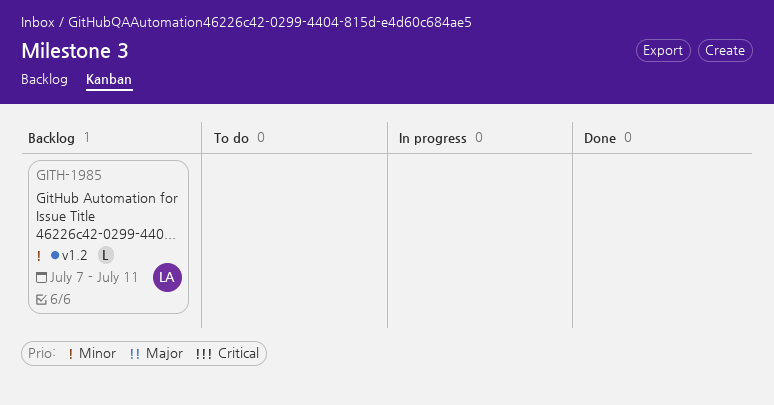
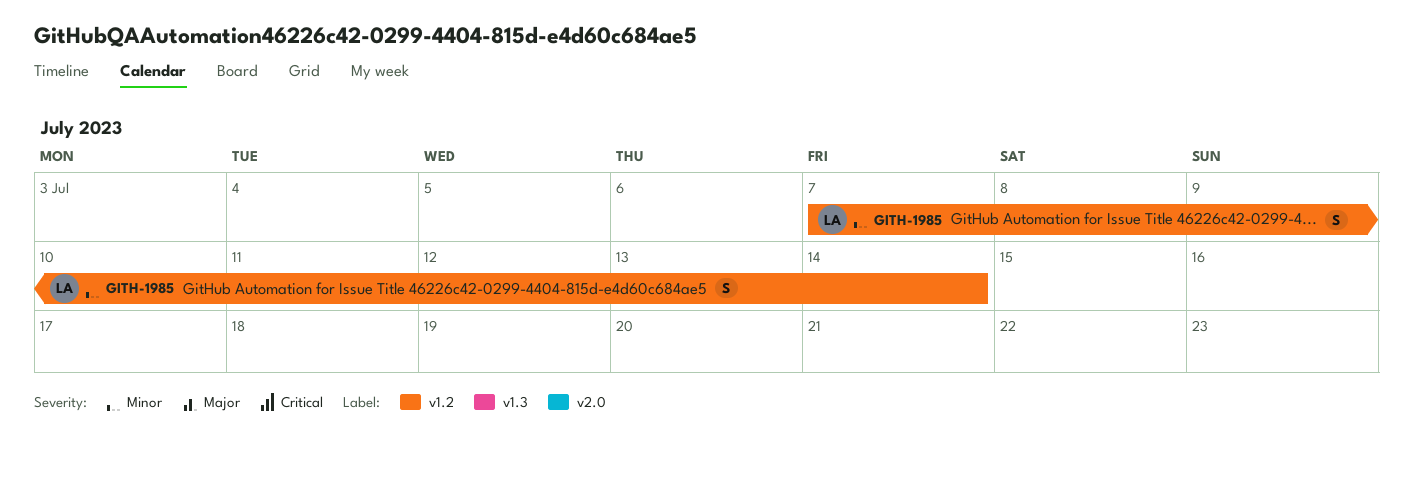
GITH-1985, estimate: L -> S
GITH-1985, due: Jul 11 -> Jul 14

